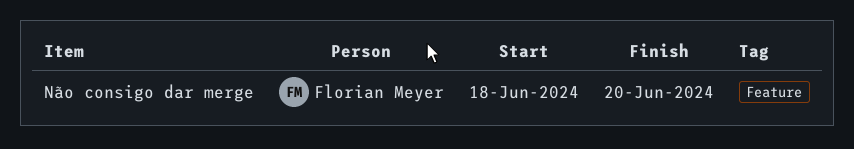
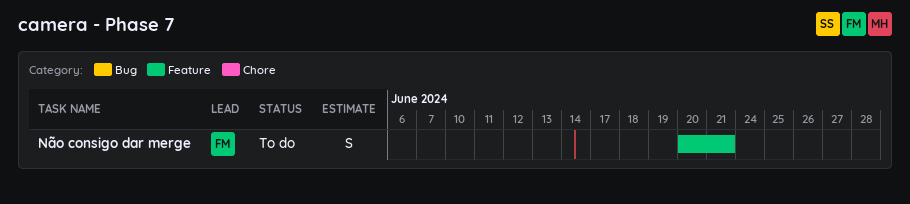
Não consigo dar merge, start: Jun 18 -> Jun 20
Não consigo dar merge, due: Jun 20 -> Jun 21

